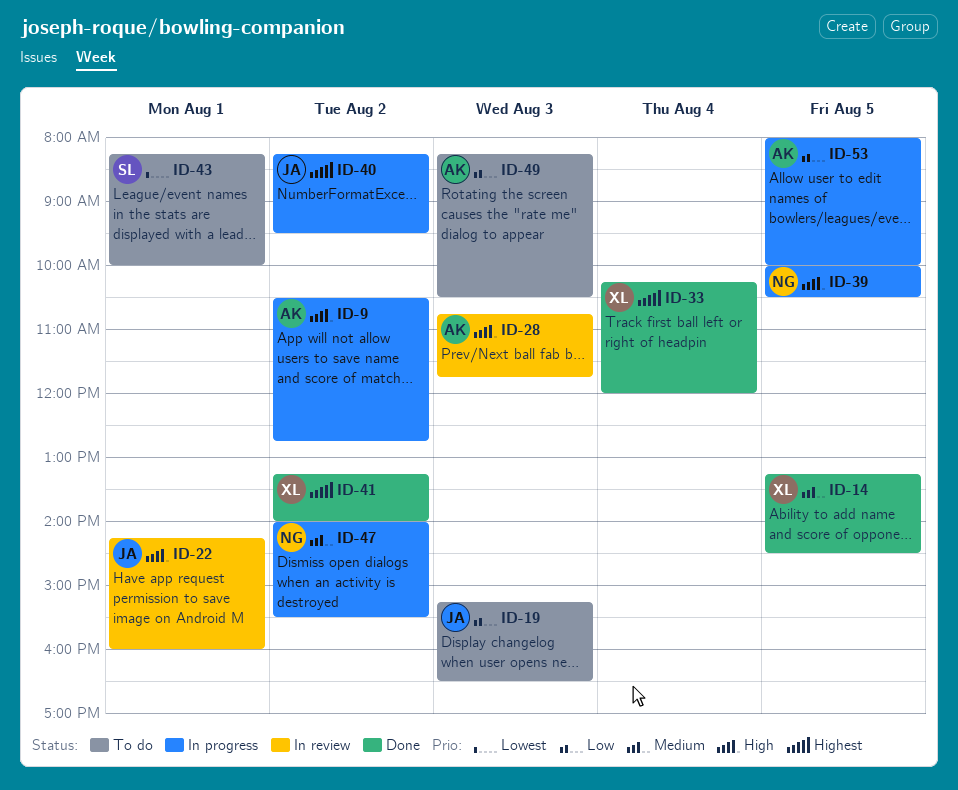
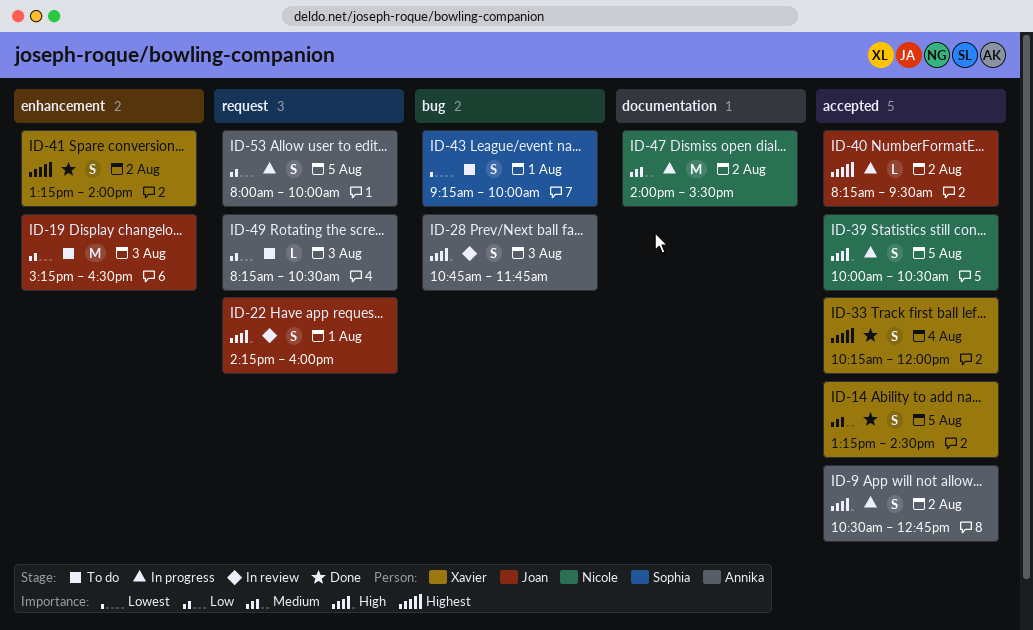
ID-43, begins: 08:15 -> 09:15

